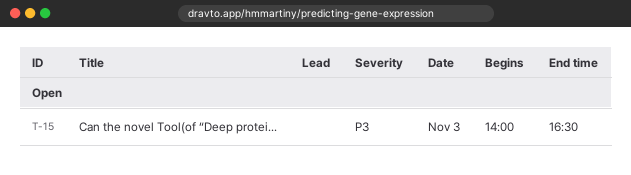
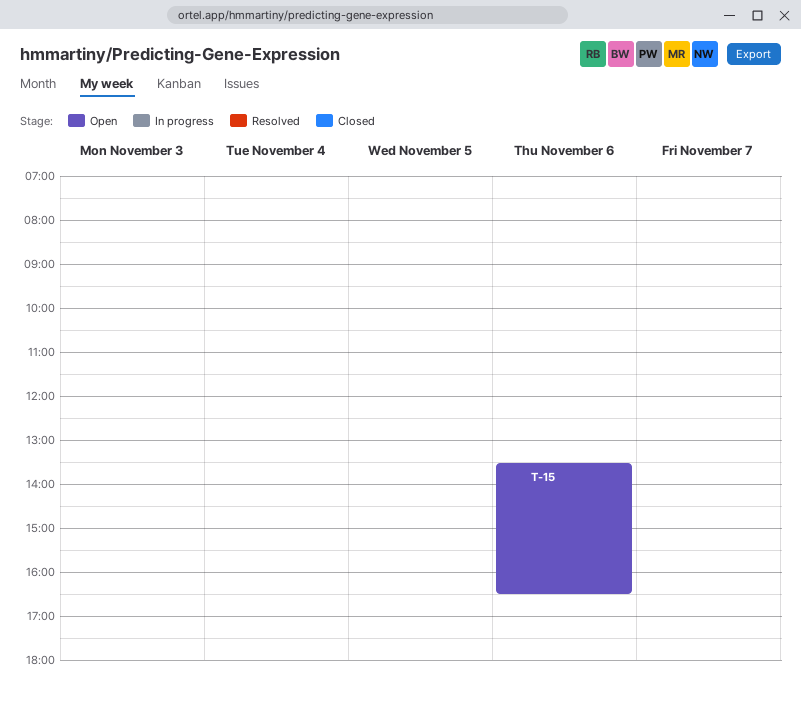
T-15, day: Nov 3 -> Nov 6
T-15, begins: 14:00 -> 13:30

